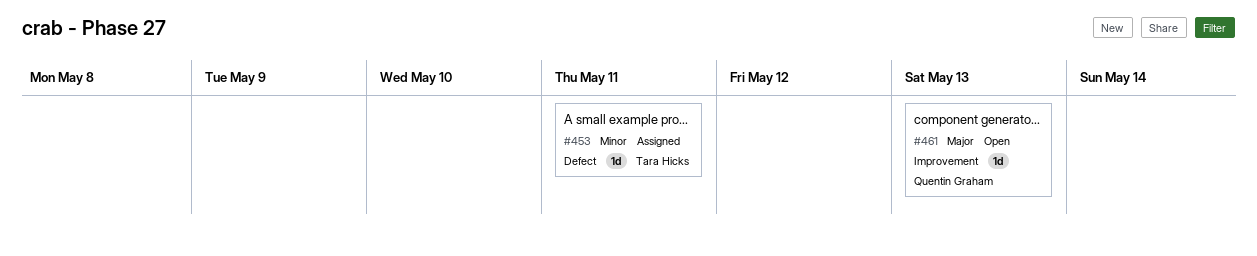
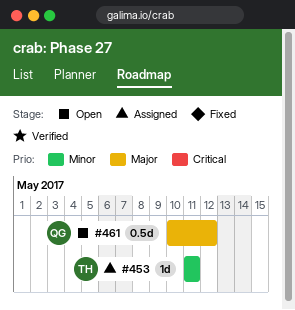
#461, estimate: 1d -> 0.5d
#461, due: May 13 -> May 12

